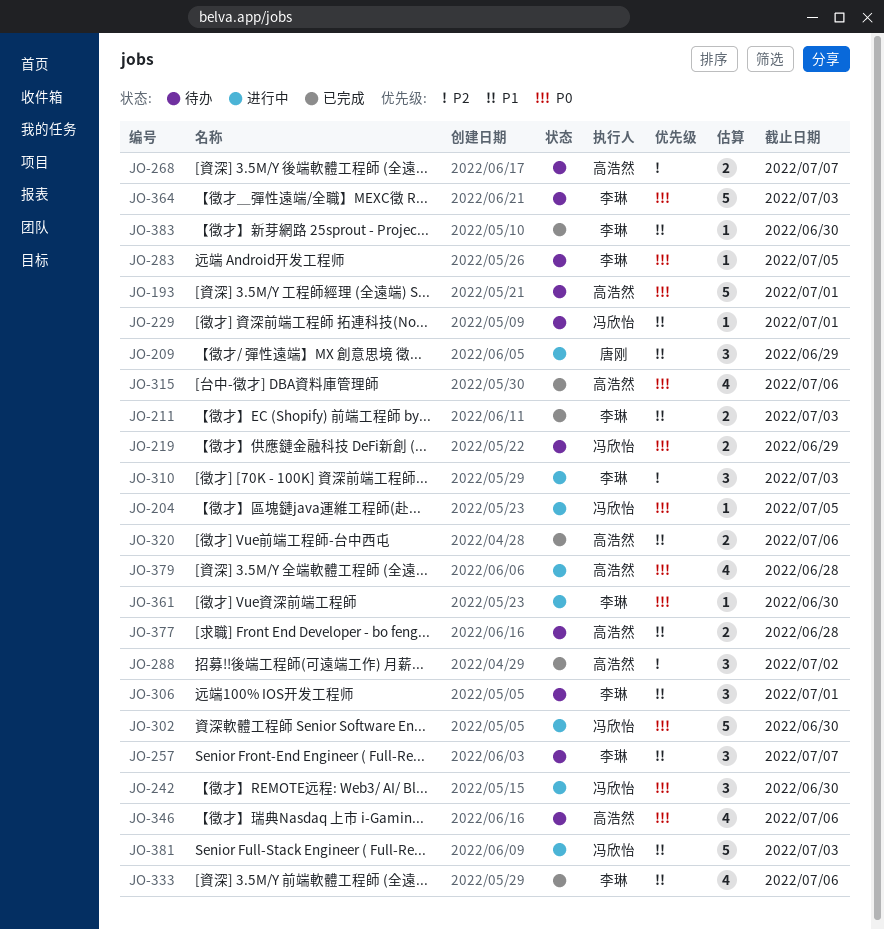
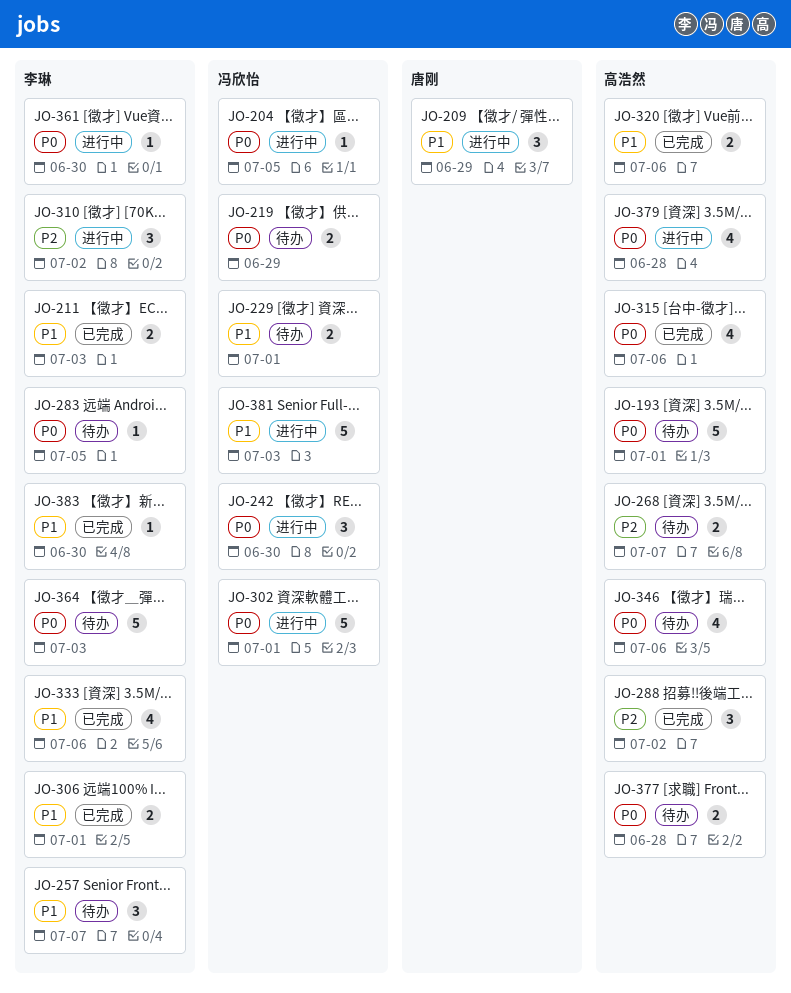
JO-229, estimate: 1 -> 2
JO-302, due: Jun 30 -> Jul 1
JO-306, status: 待办 -> 已完成
JO-306, estimate: 3 -> 2
JO-310, due: Jul 3 -> Jul 2
JO-377, priority: P1 -> P0

